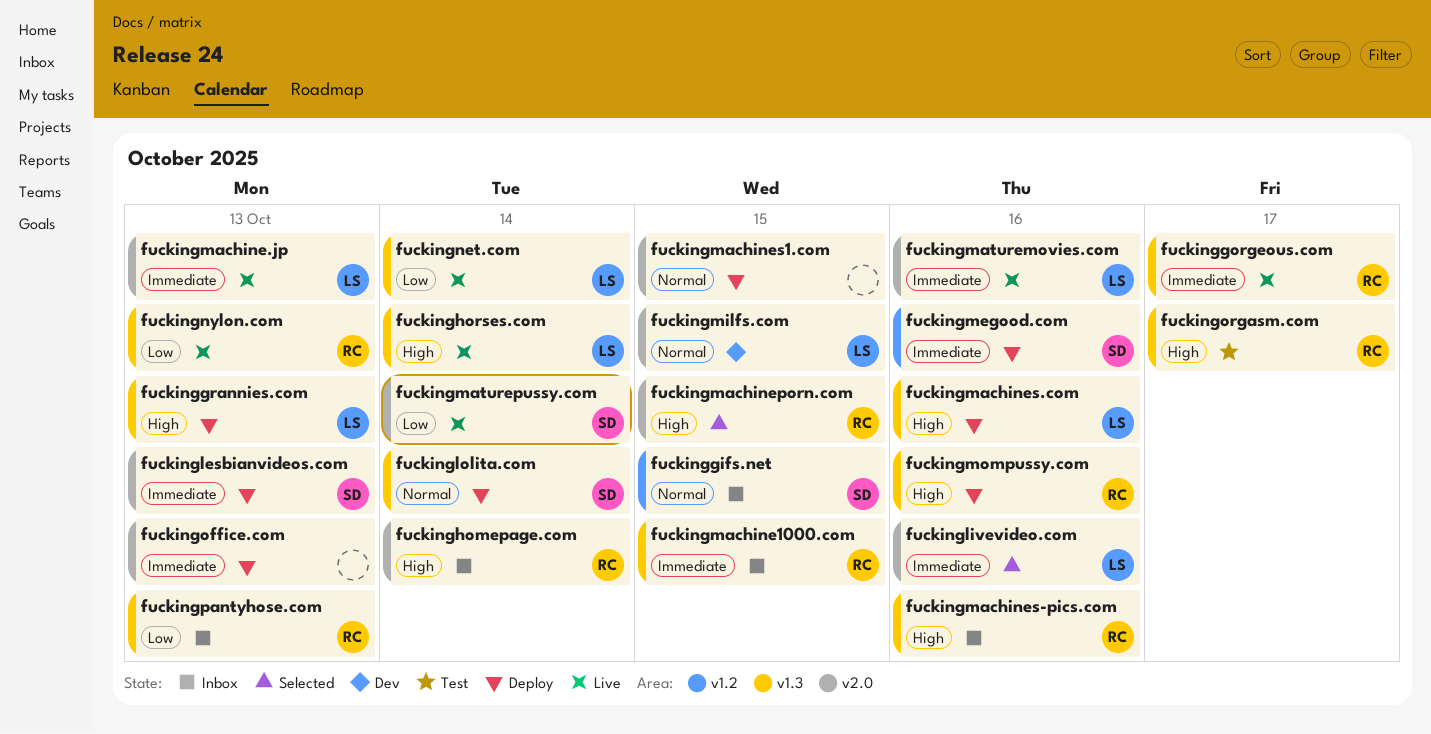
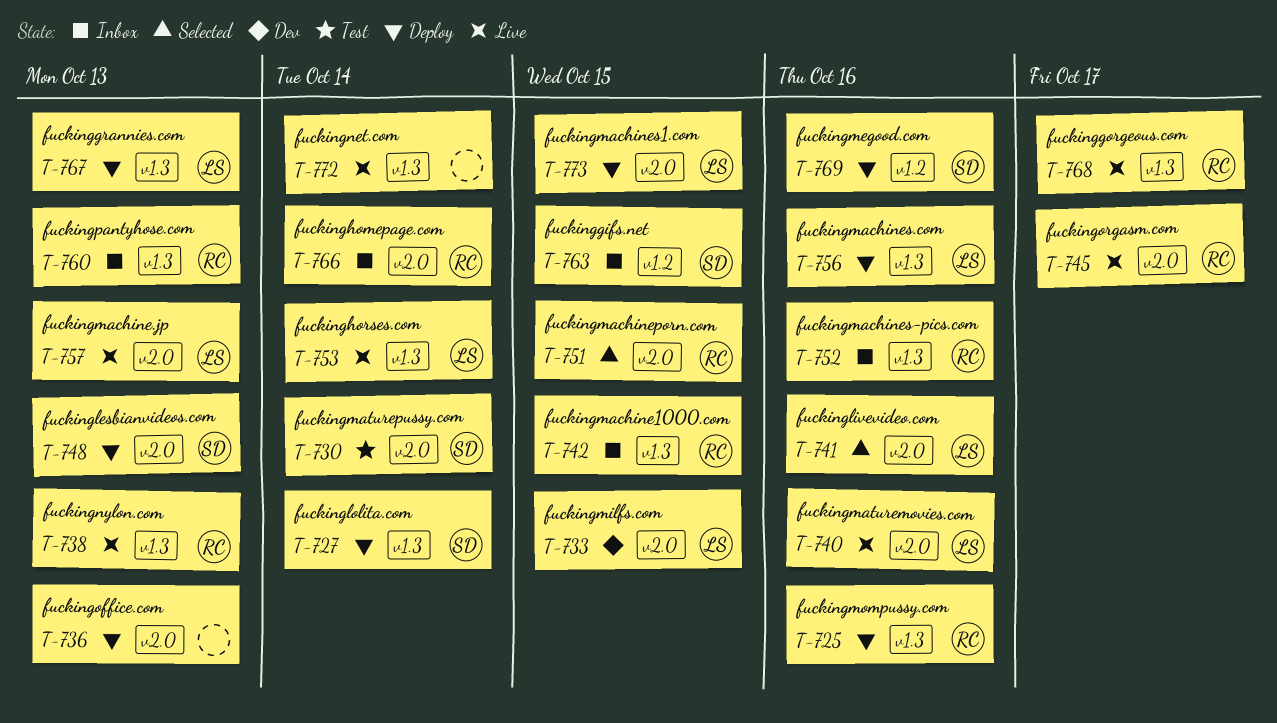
fuckingmachines1.com, owner: none -> LS
fuckingmaturepussy.com, status: Live -> Test
fuckingnet.com, owner: LS -> none
fuckingorgasm.com, status: Test -> Live
fuckingorgasm.com, label: v1.3 -> v2.0

